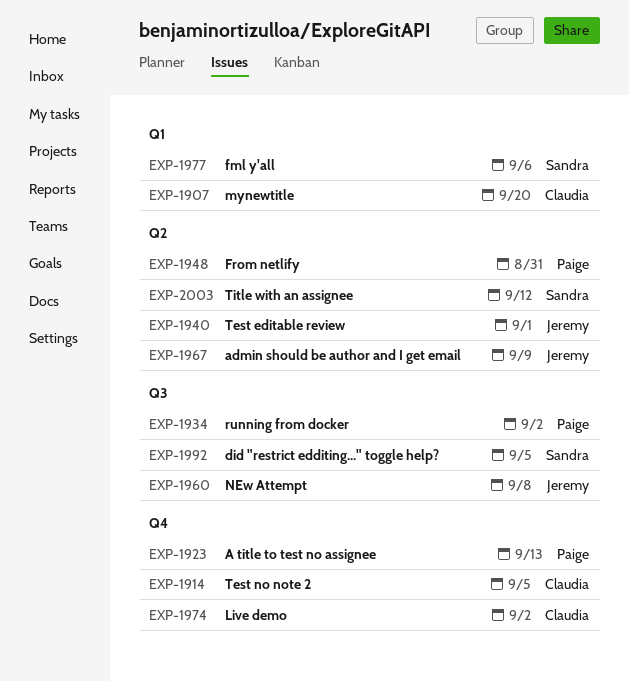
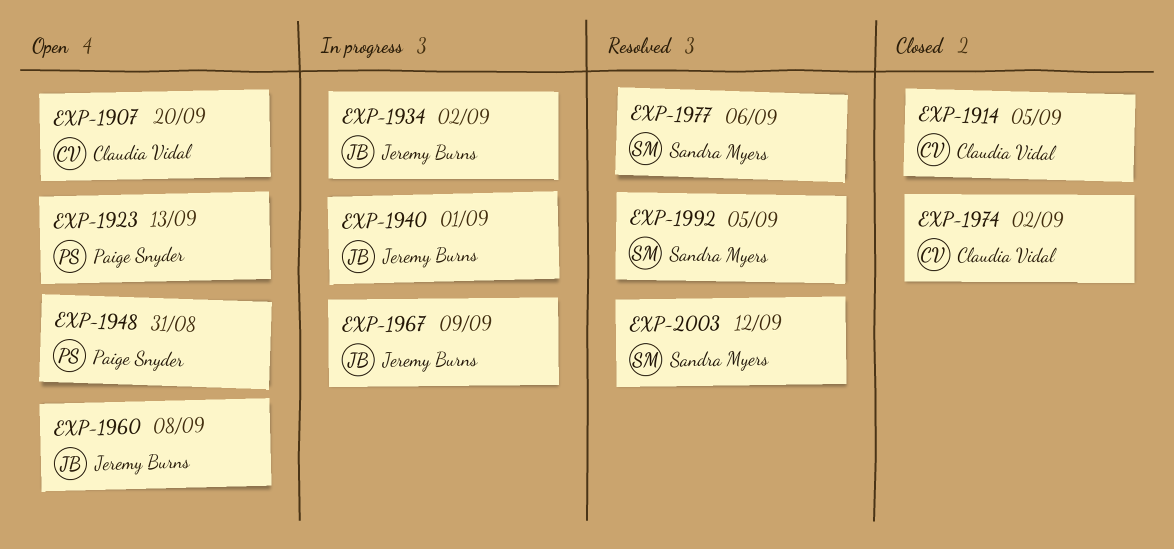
EXP-1934, owner: Paige Snyder -> Jeremy Burns

